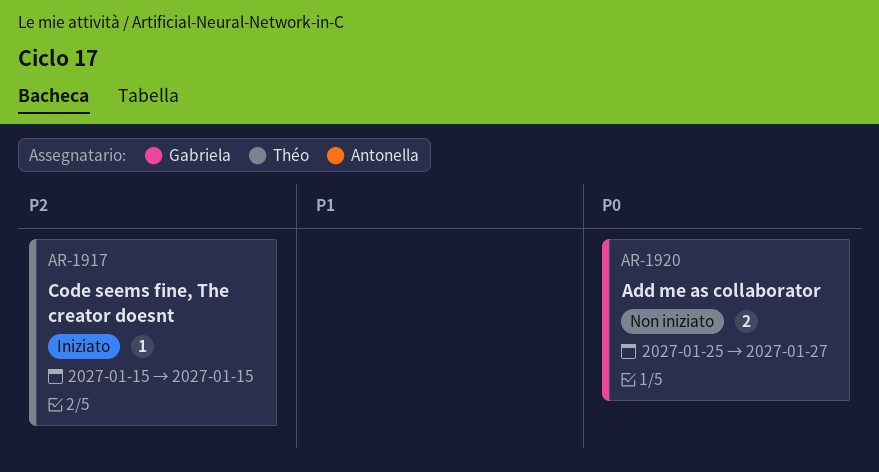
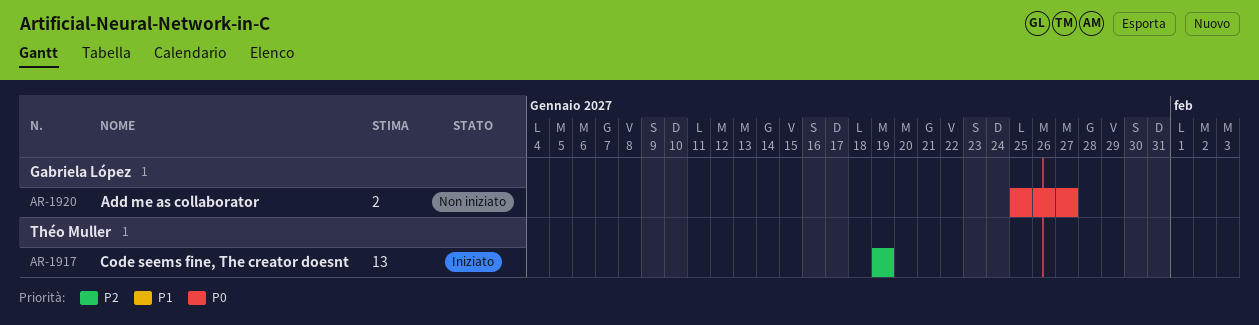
AR-1917, estimate: 1 -> 13
AR-1917, start: Jan 15 -> Jan 19
AR-1917, due: Jan 15 -> Jan 19

